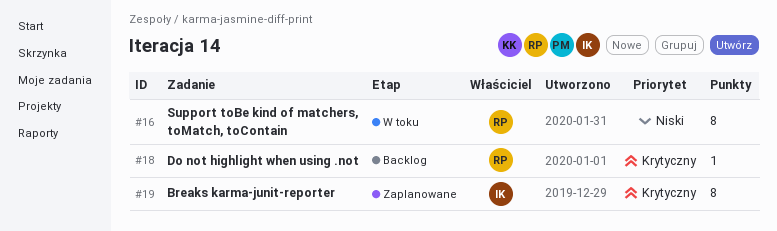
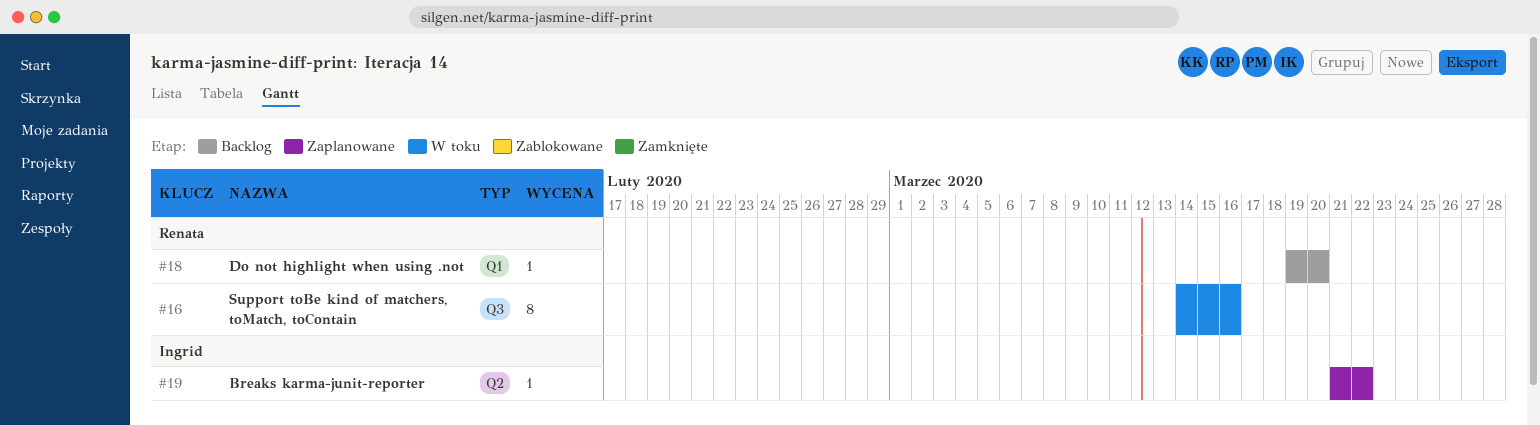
#19, estimate: 8 -> 1

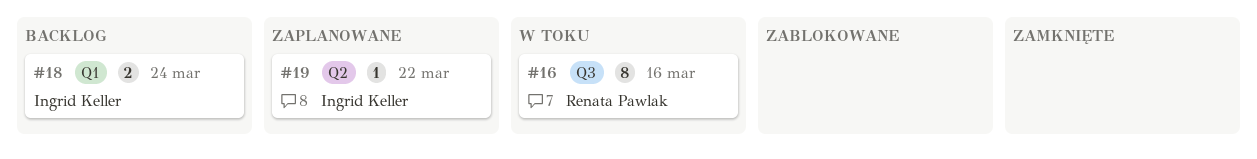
#18, owner: Renata Pawlak -> Ingrid Keller
#18, estimate: 1 -> 2
#18, due: Mar 20 -> Mar 24

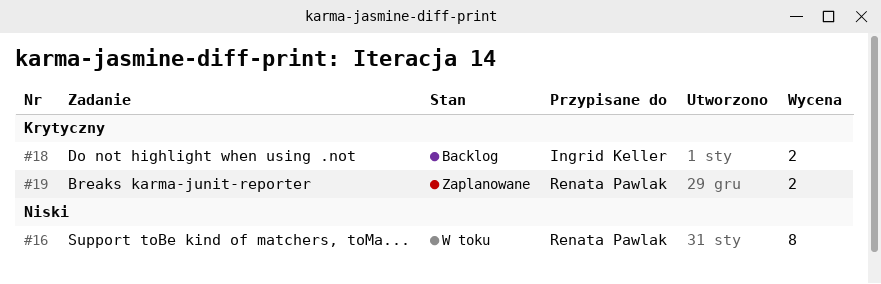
#19, owner: Ingrid Keller -> Renata Pawlak
#19, estimate: 1 -> 2

